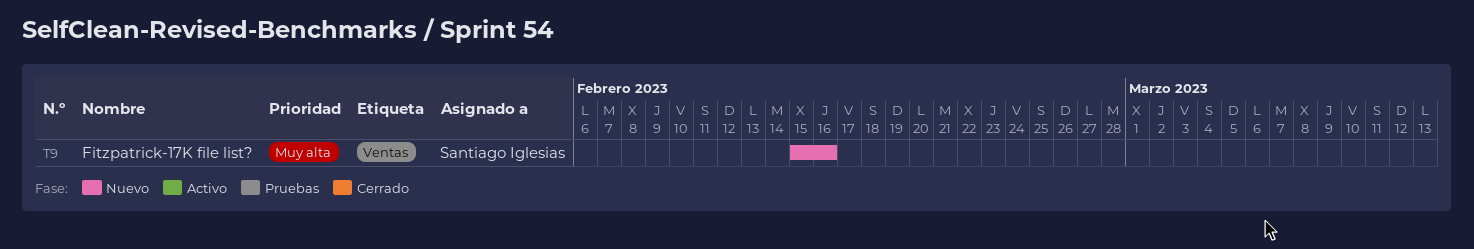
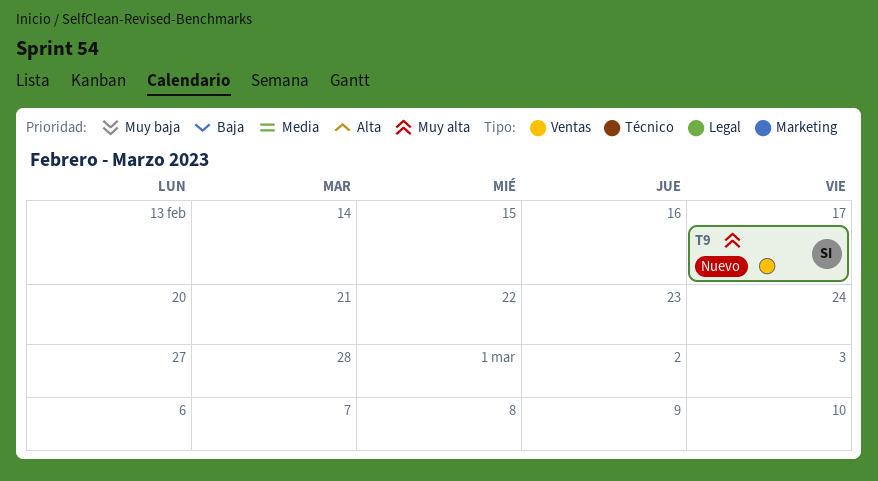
T9, due: Feb 16 -> Feb 17

